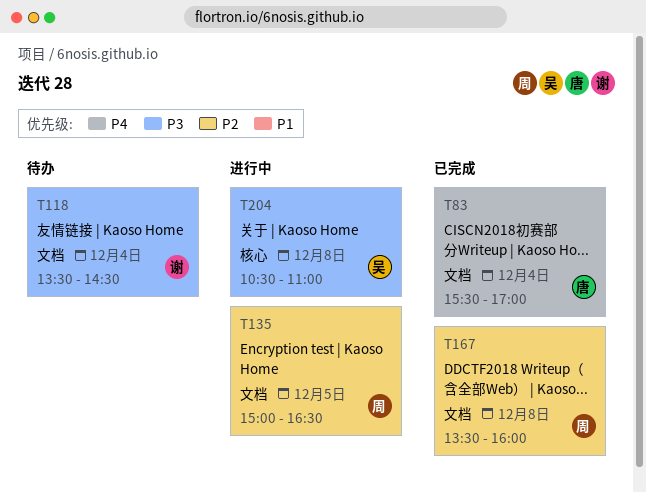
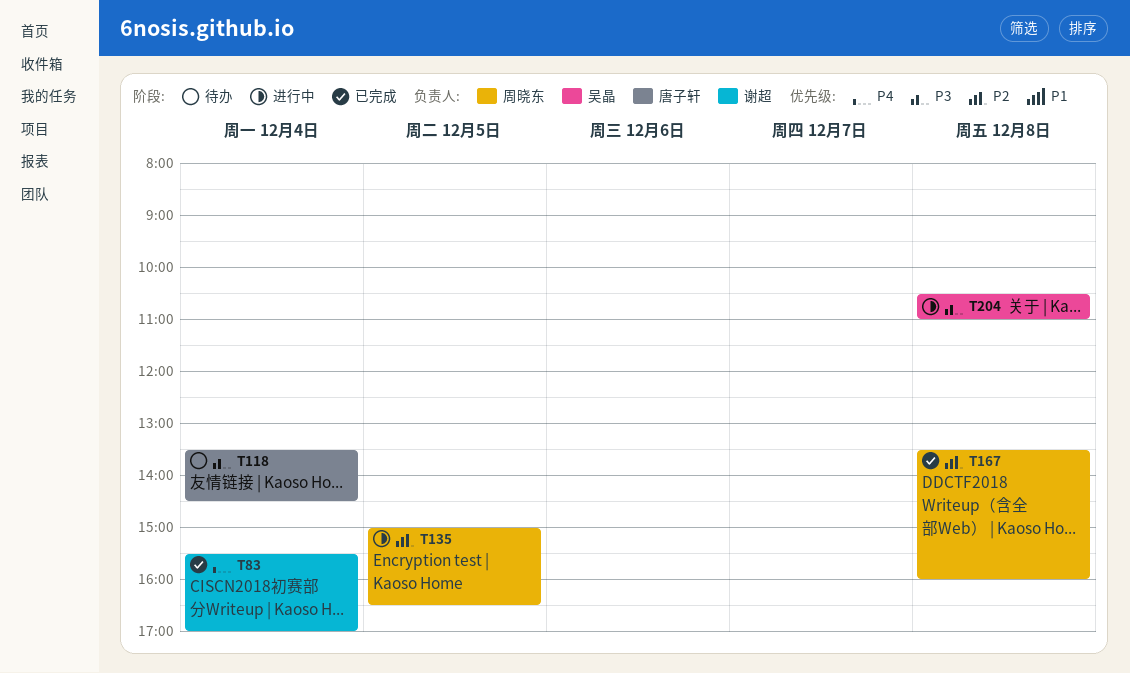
T83, owner: 唐子轩 -> 谢超
T118, owner: 谢超 -> 唐子轩

